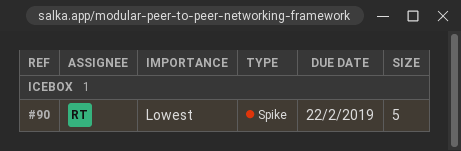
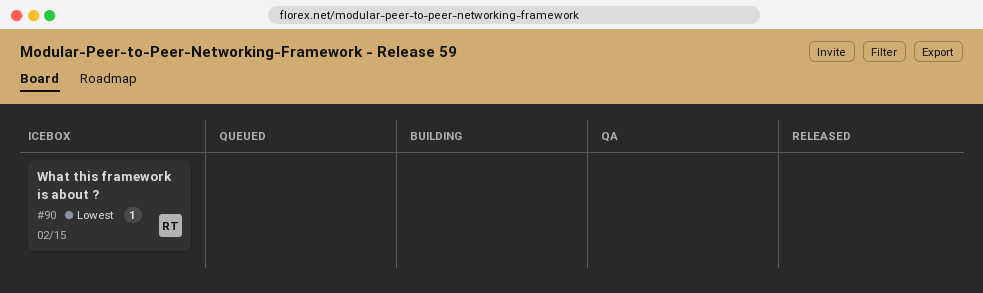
#90, estimate: 5 -> 1
#90, due: Feb 22 -> Feb 15

